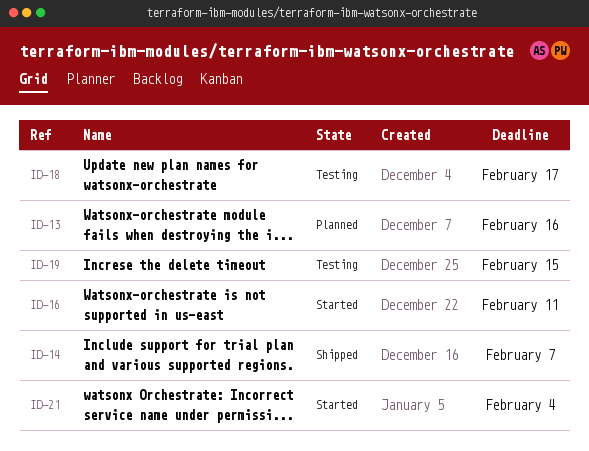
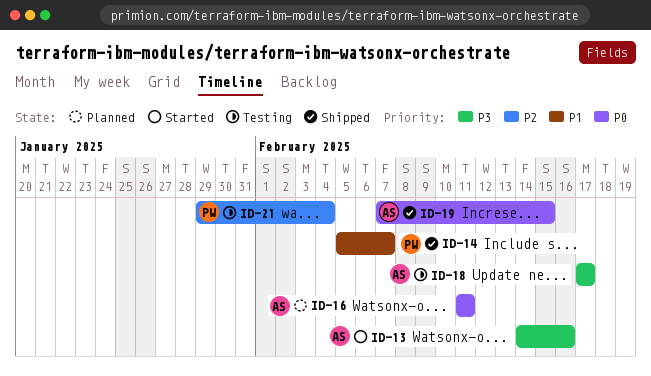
ID-13, status: Planned -> Started
ID-16, status: Started -> Planned
ID-19, status: Testing -> Shipped
ID-21, status: Started -> Testing

